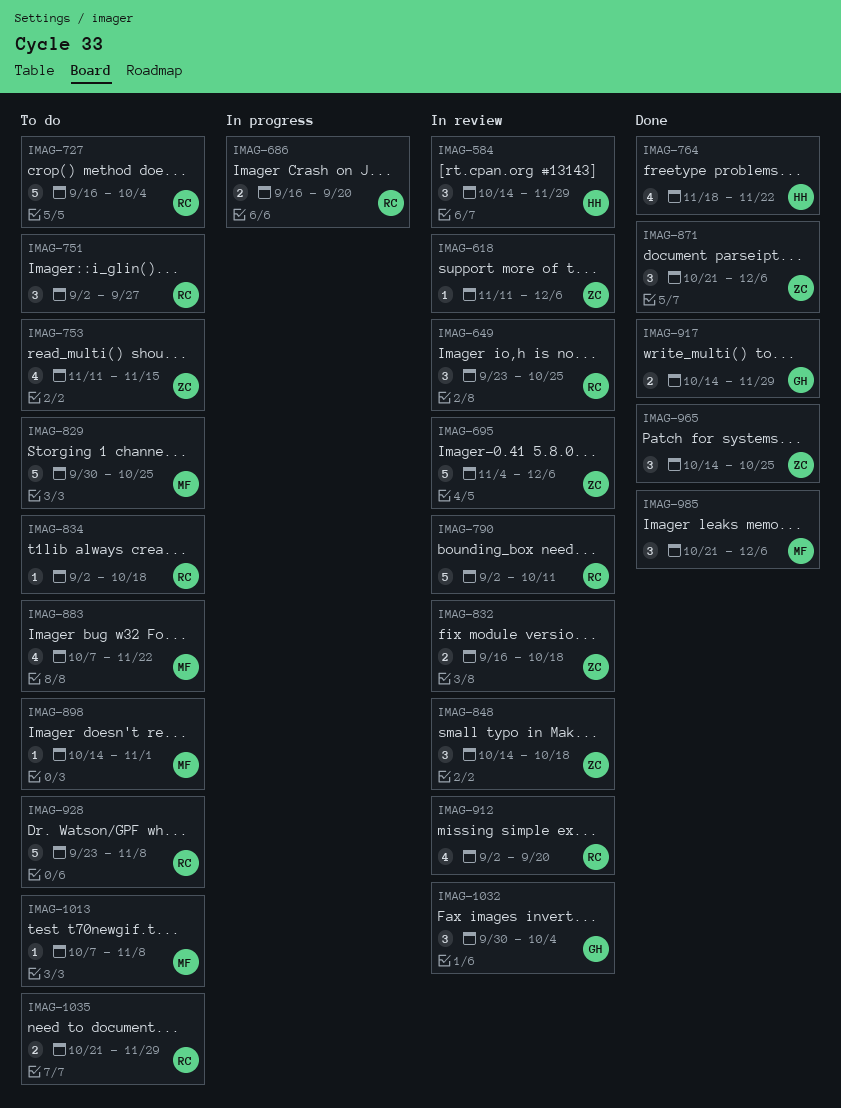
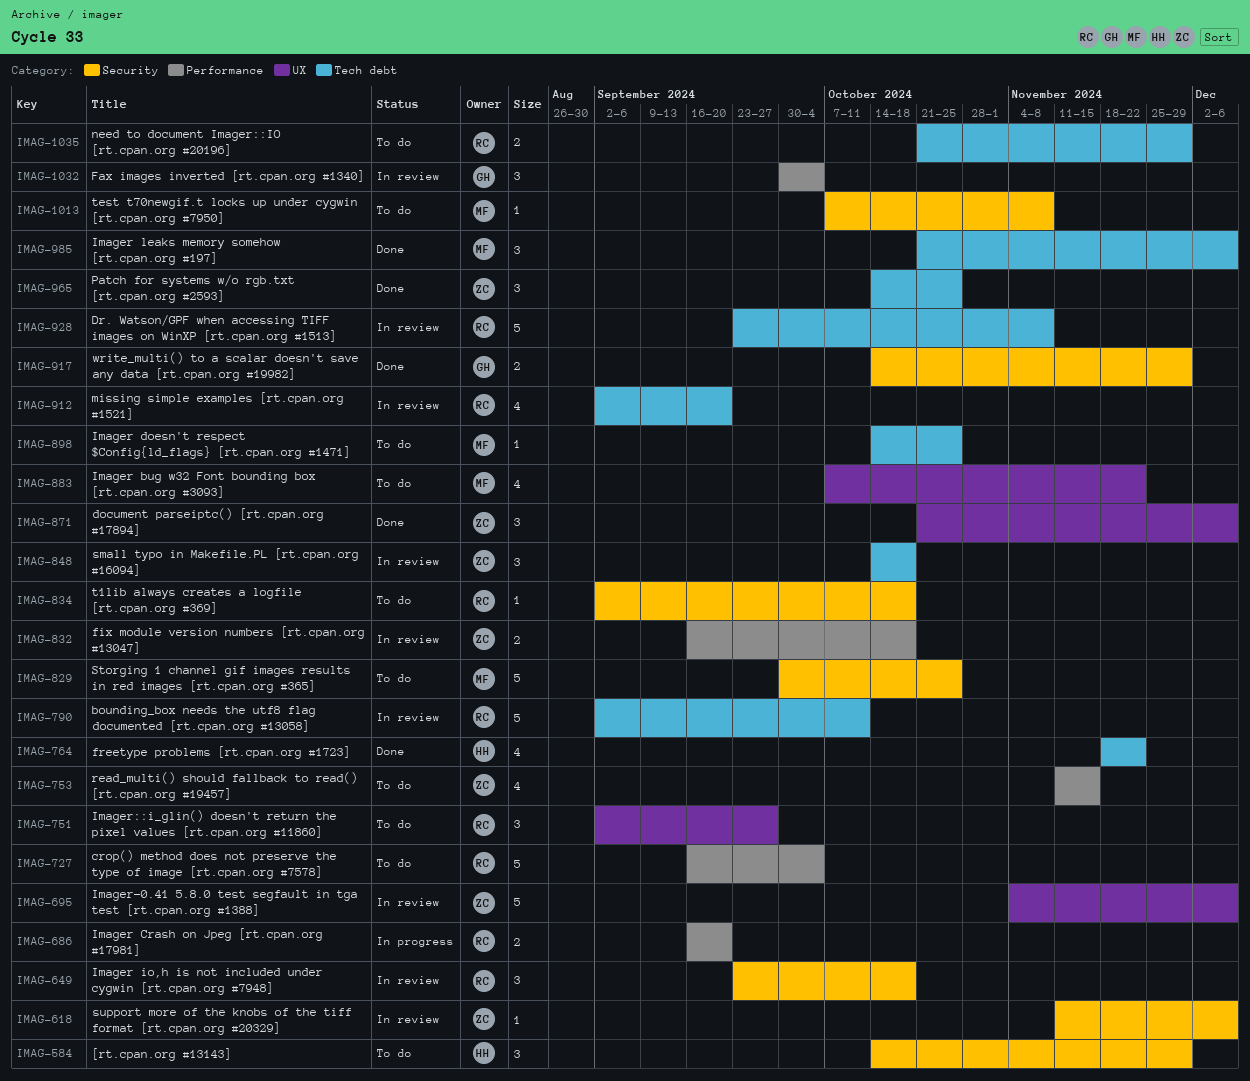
IMAG-584, status: In review -> To do
IMAG-649, due: Oct 25 -> Oct 18
IMAG-898, due: Nov 1 -> Oct 25
IMAG-928, status: To do -> In review

